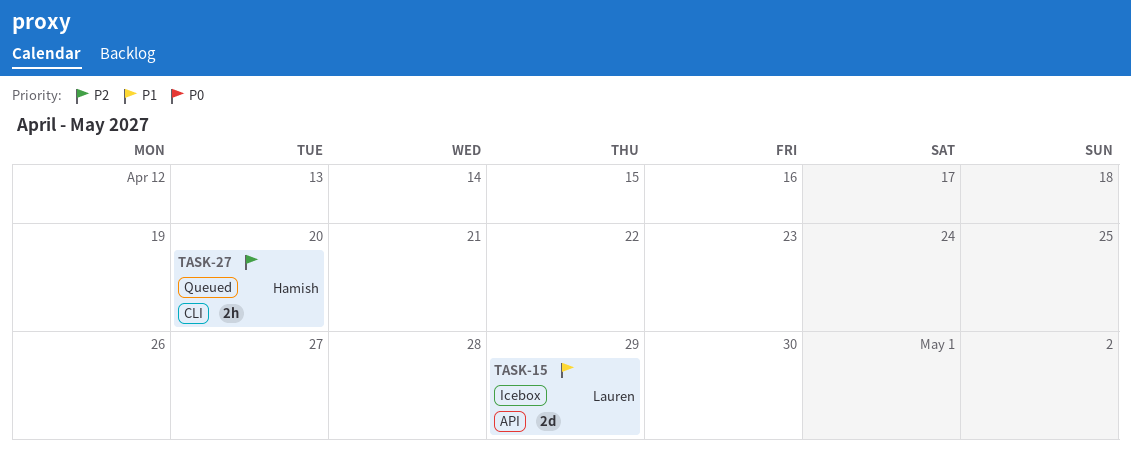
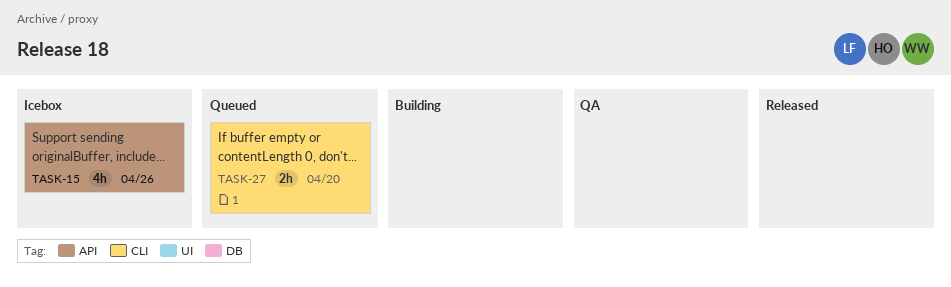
TASK-15, estimate: 2d -> 4h
TASK-15, due: Apr 29 -> Apr 26

